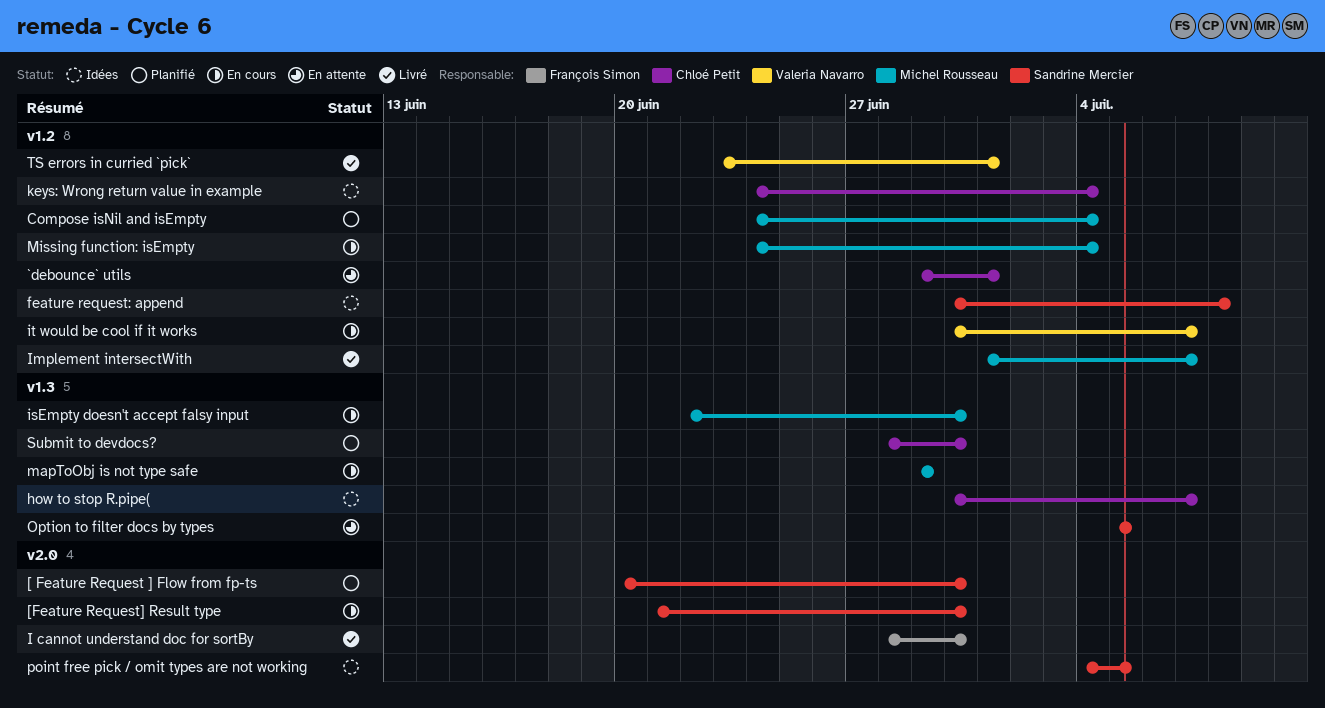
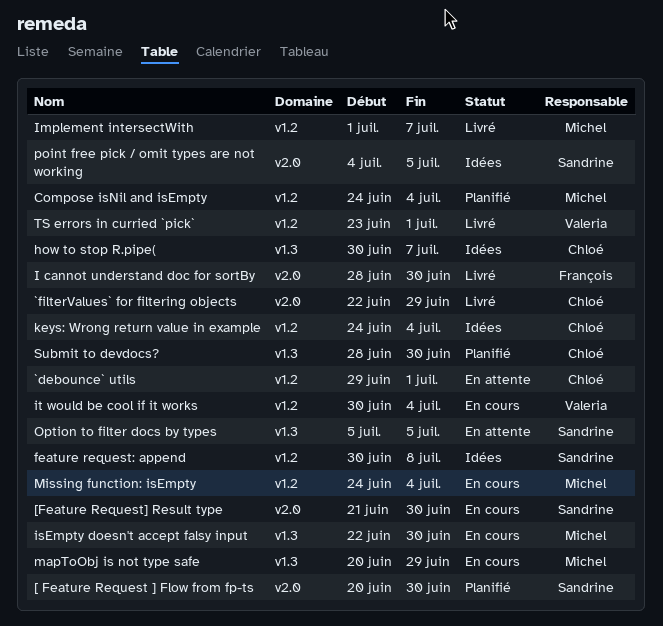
`filterValues` for filtering objects: none -> present
it would be cool if it works, due: Jul 7 -> Jul 4
mapToObj is not type safe, start: Jun 29 -> Jun 20

